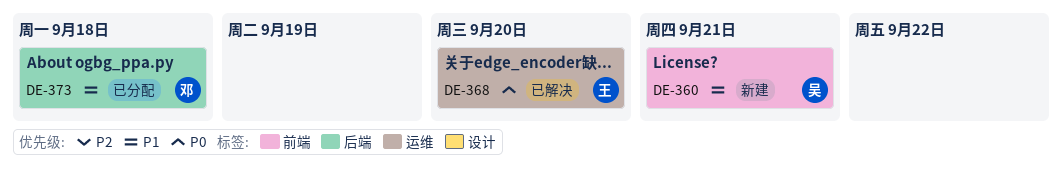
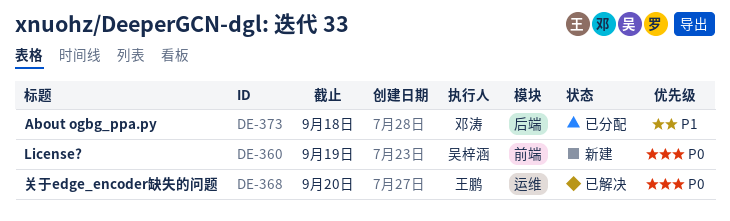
DE-360, priority: P1 -> P0
DE-360, due: Sep 21 -> Sep 19

